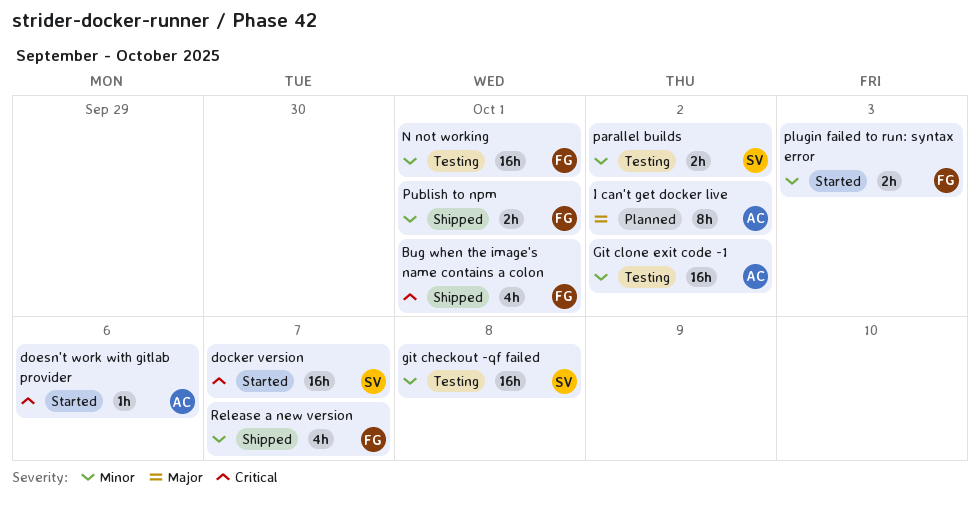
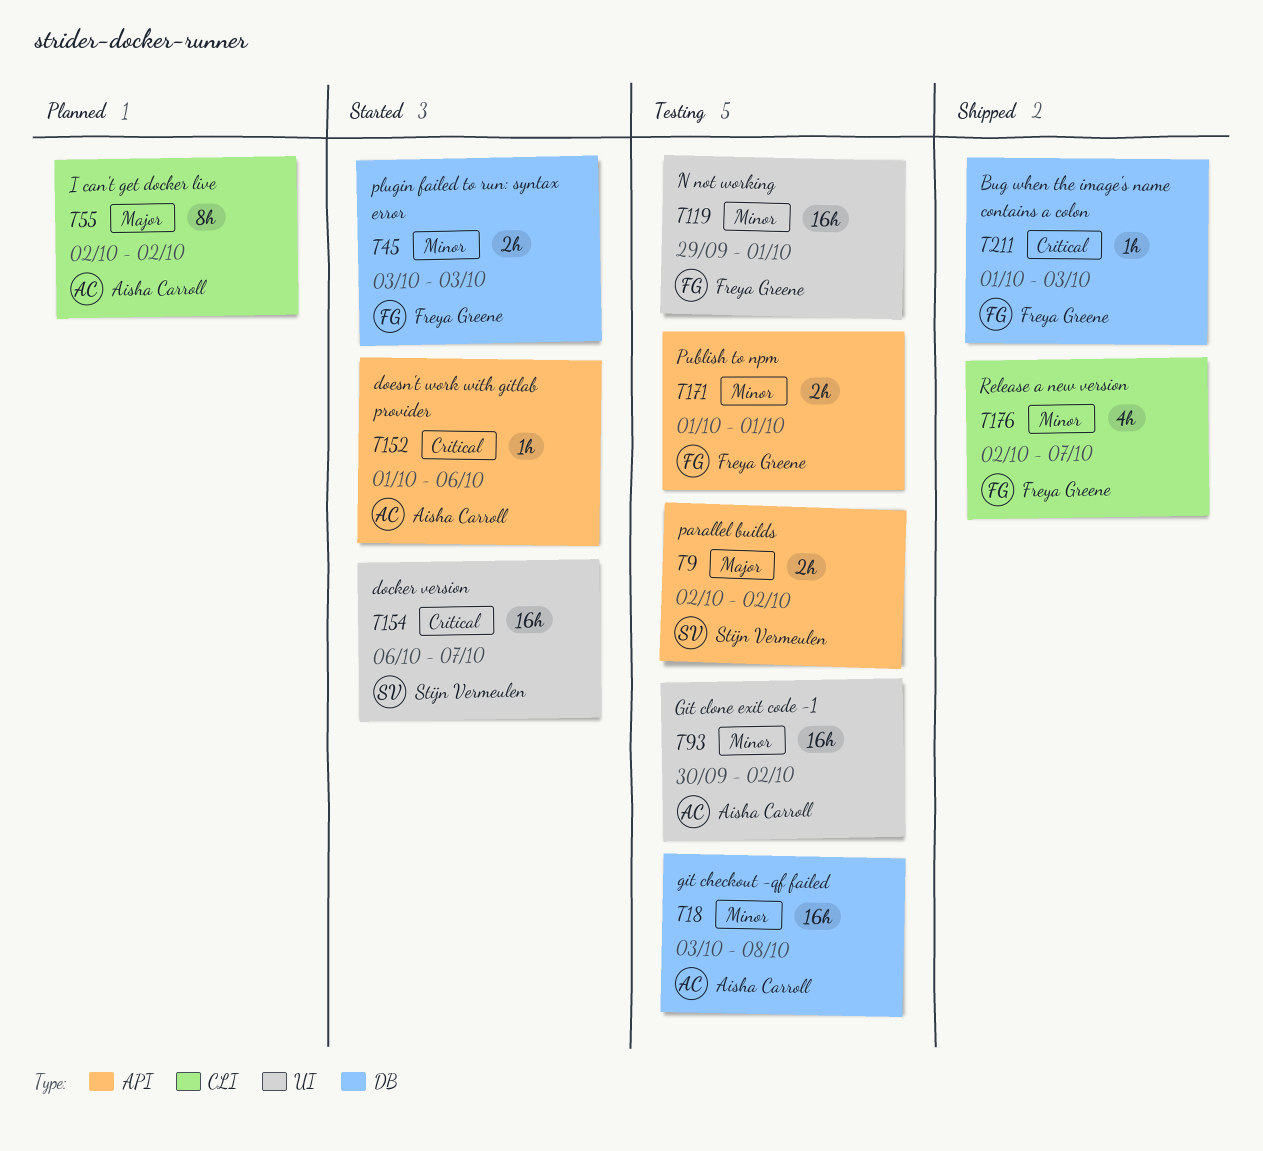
Bug when the image's name contains a colon, estimate: 4h -> 1h
Bug when the image's name contains a colon, due: Oct 1 -> Oct 3
git checkout -qf failed, owner: Stijn Vermeulen -> Aisha Carroll
parallel builds, priority: Minor -> Major
Publish to npm, status: Shipped -> Testing

